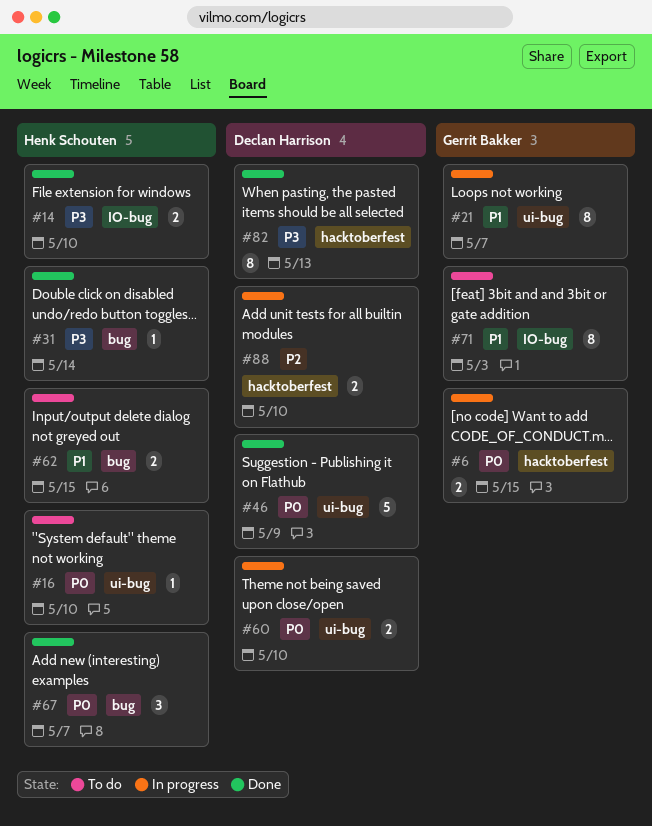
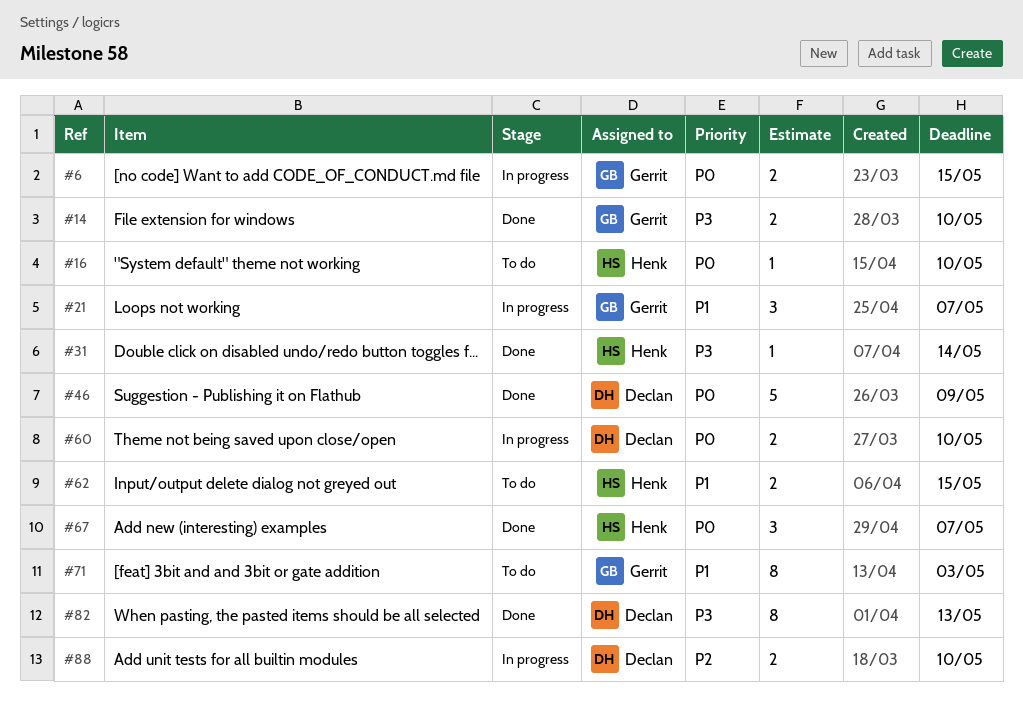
#14, owner: Henk Schouten -> Gerrit Bakker
#21, estimate: 8 -> 3

